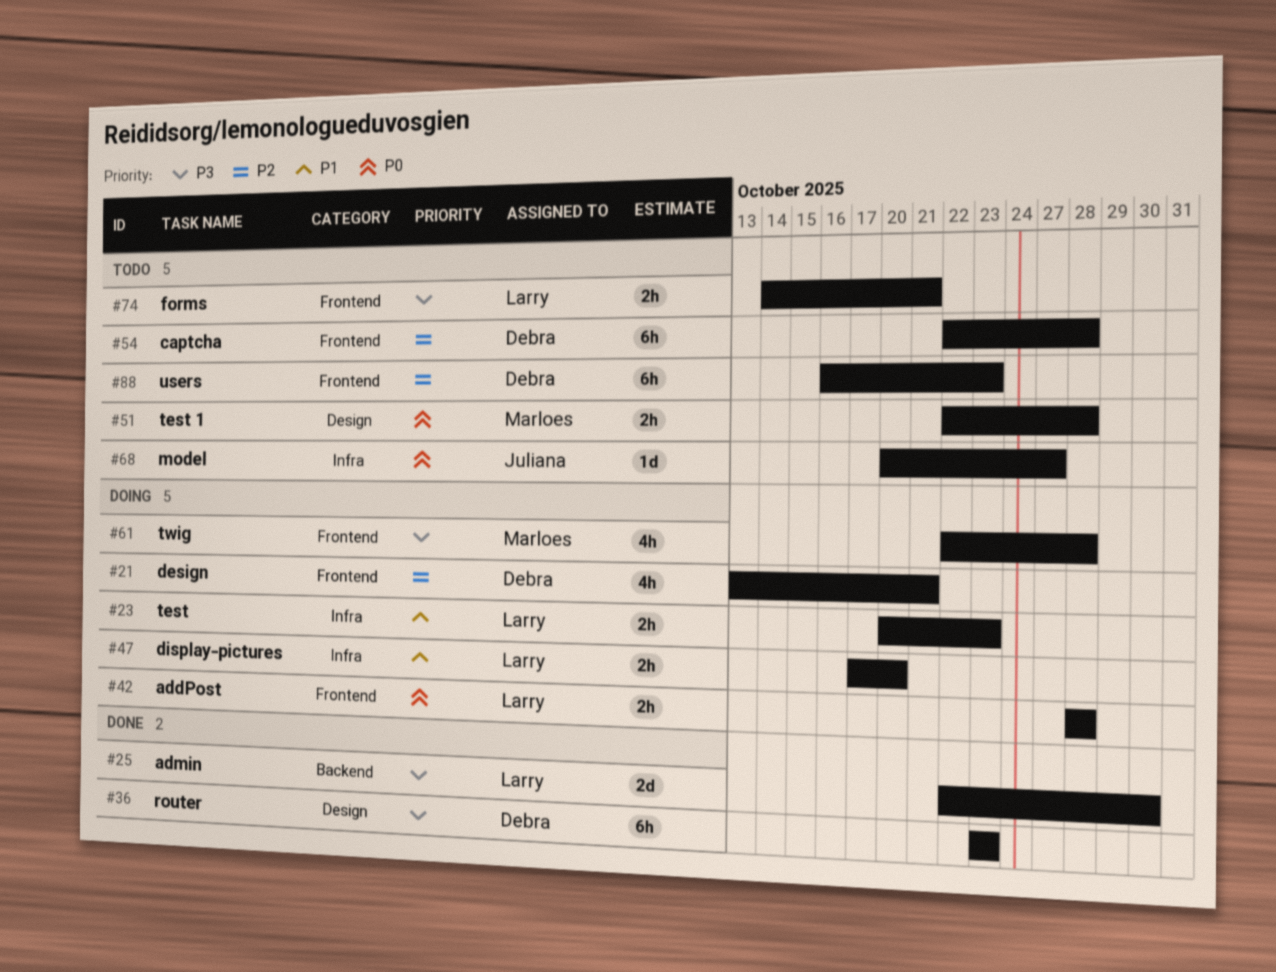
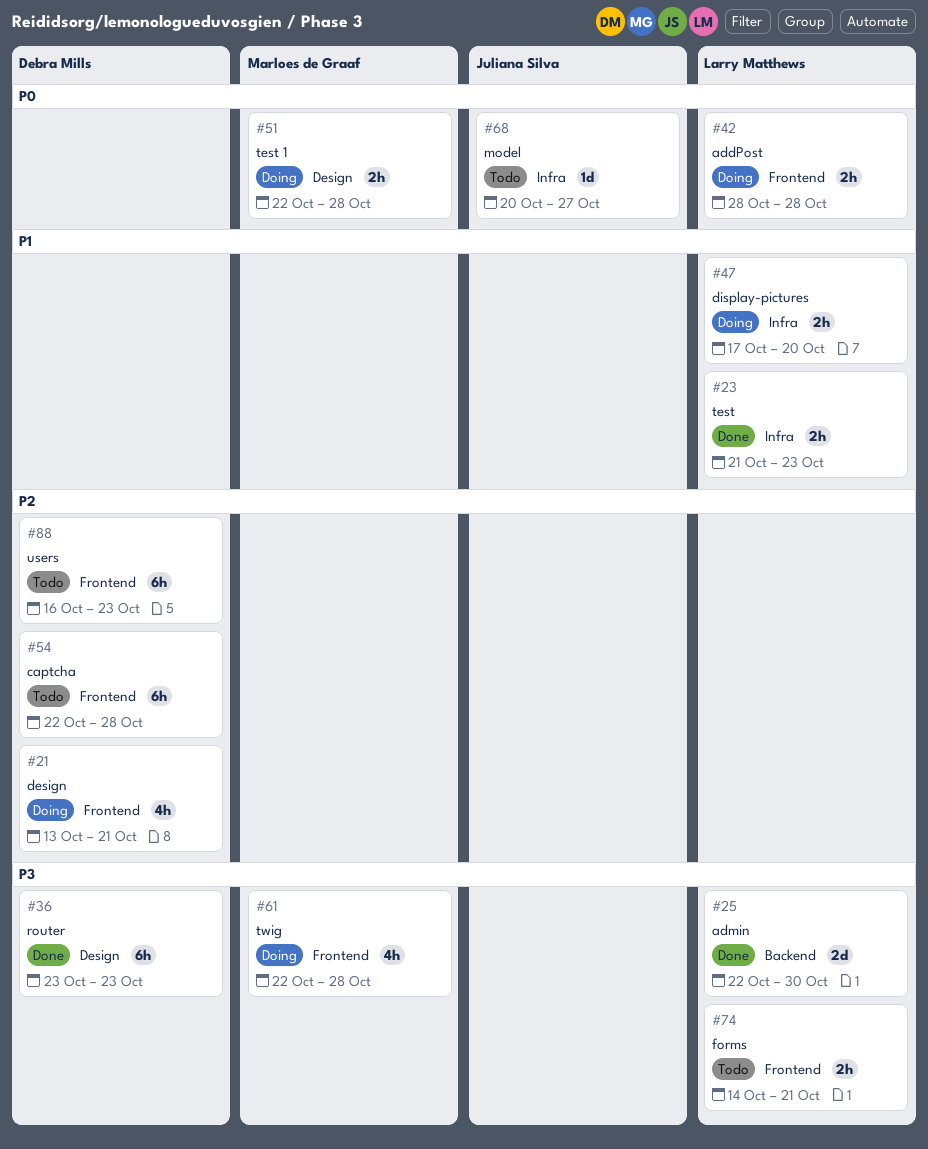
#23, status: Doing -> Done
#23, start: Oct 20 -> Oct 21
#51, status: Todo -> Doing

